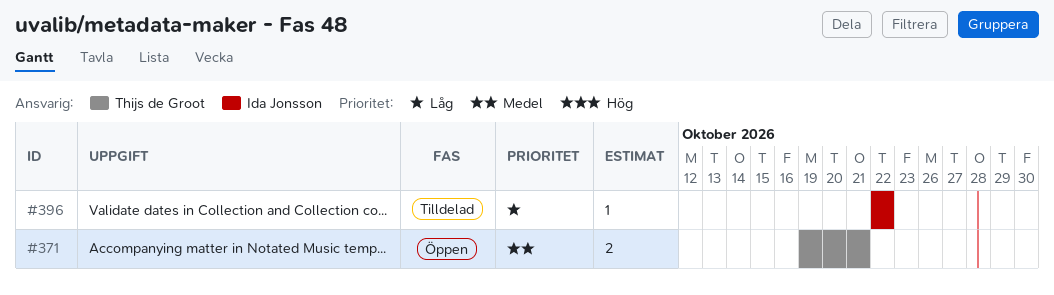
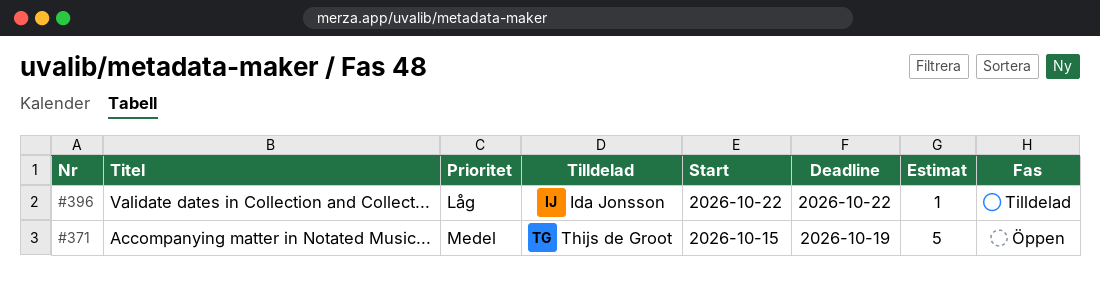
#371, estimate: 2 -> 5
#371, start: Oct 19 -> Oct 15
#371, due: Oct 21 -> Oct 19

